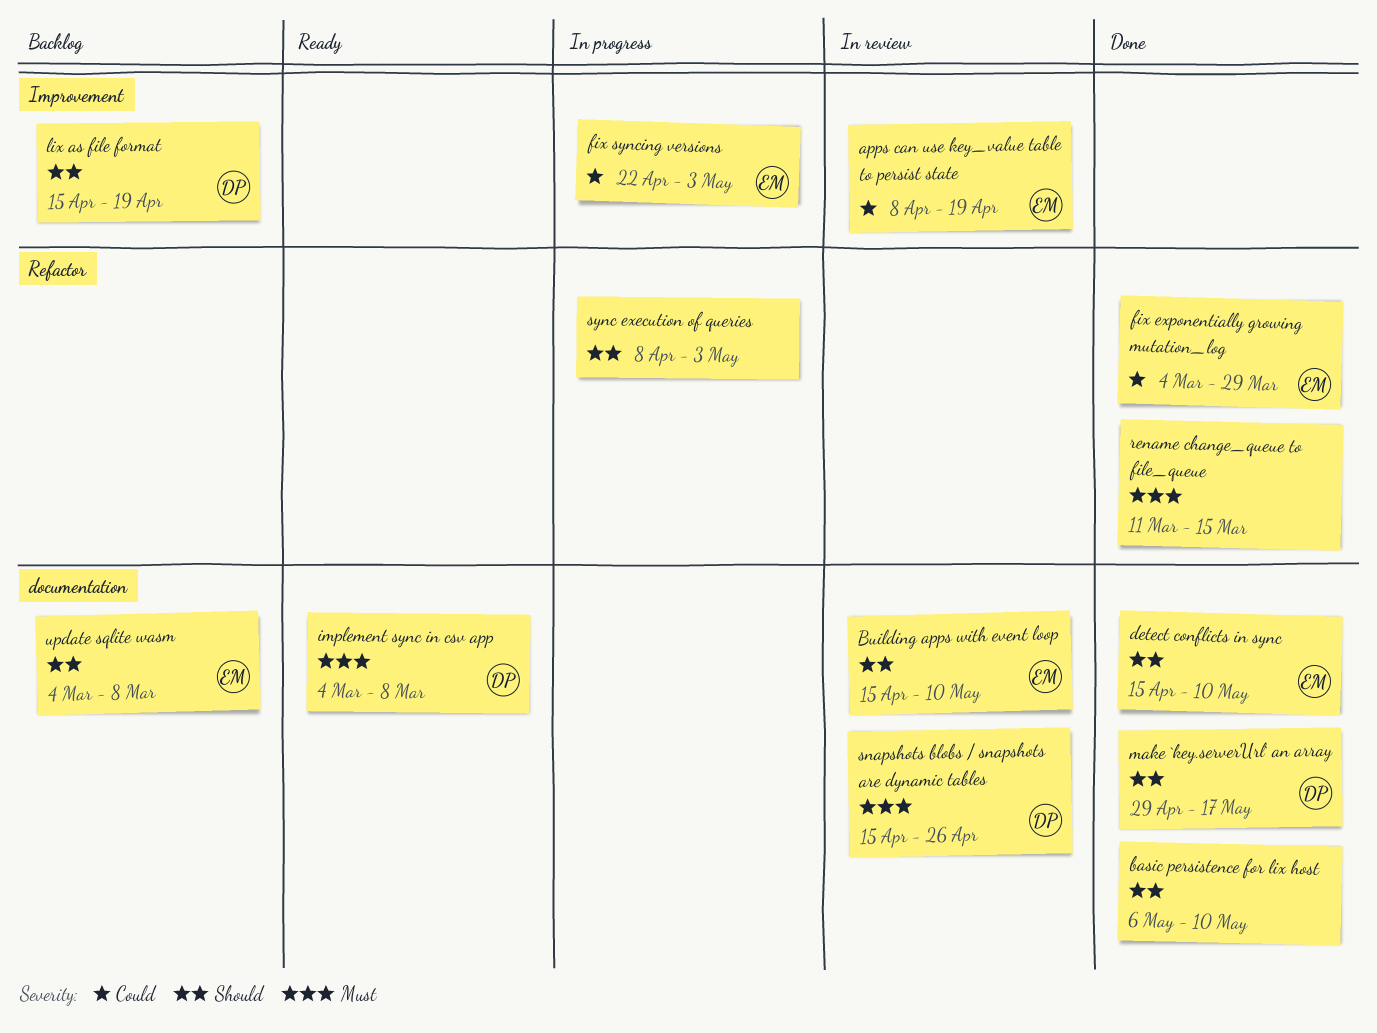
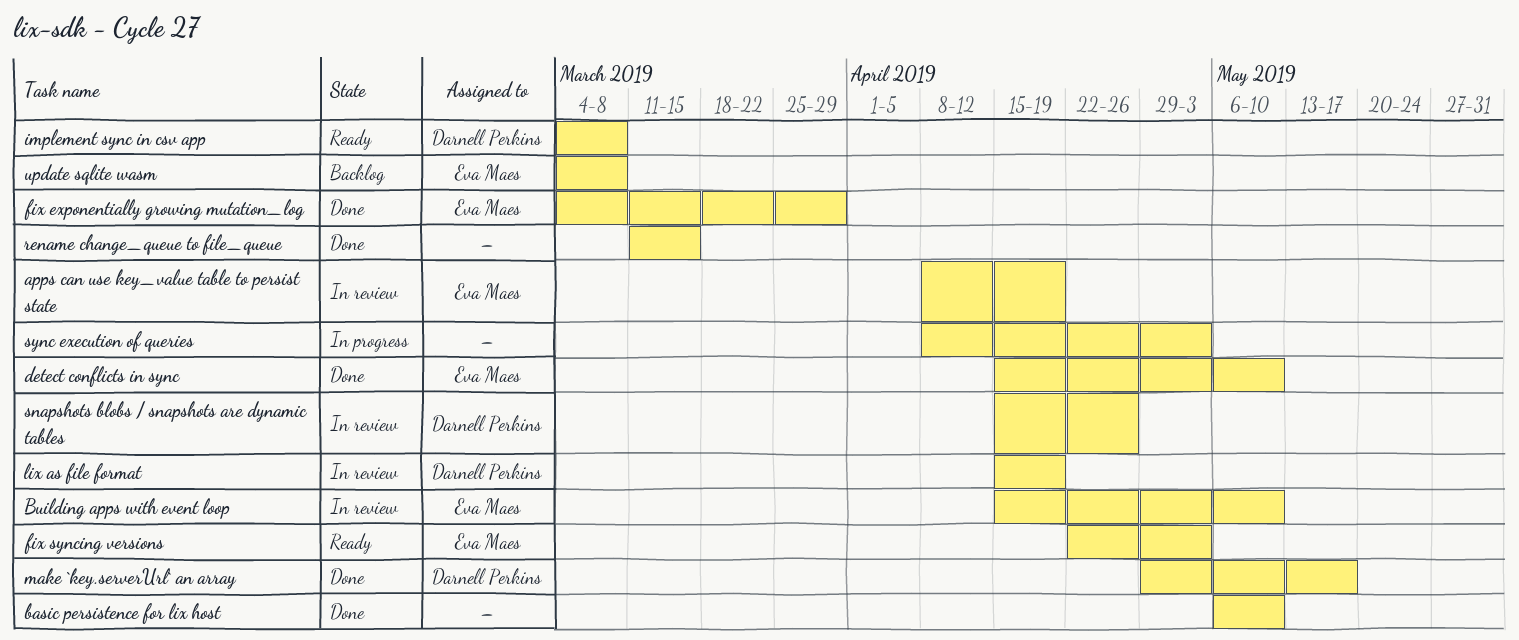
fix syncing versions, status: In progress -> Ready
lix as file format, status: Backlog -> In review

